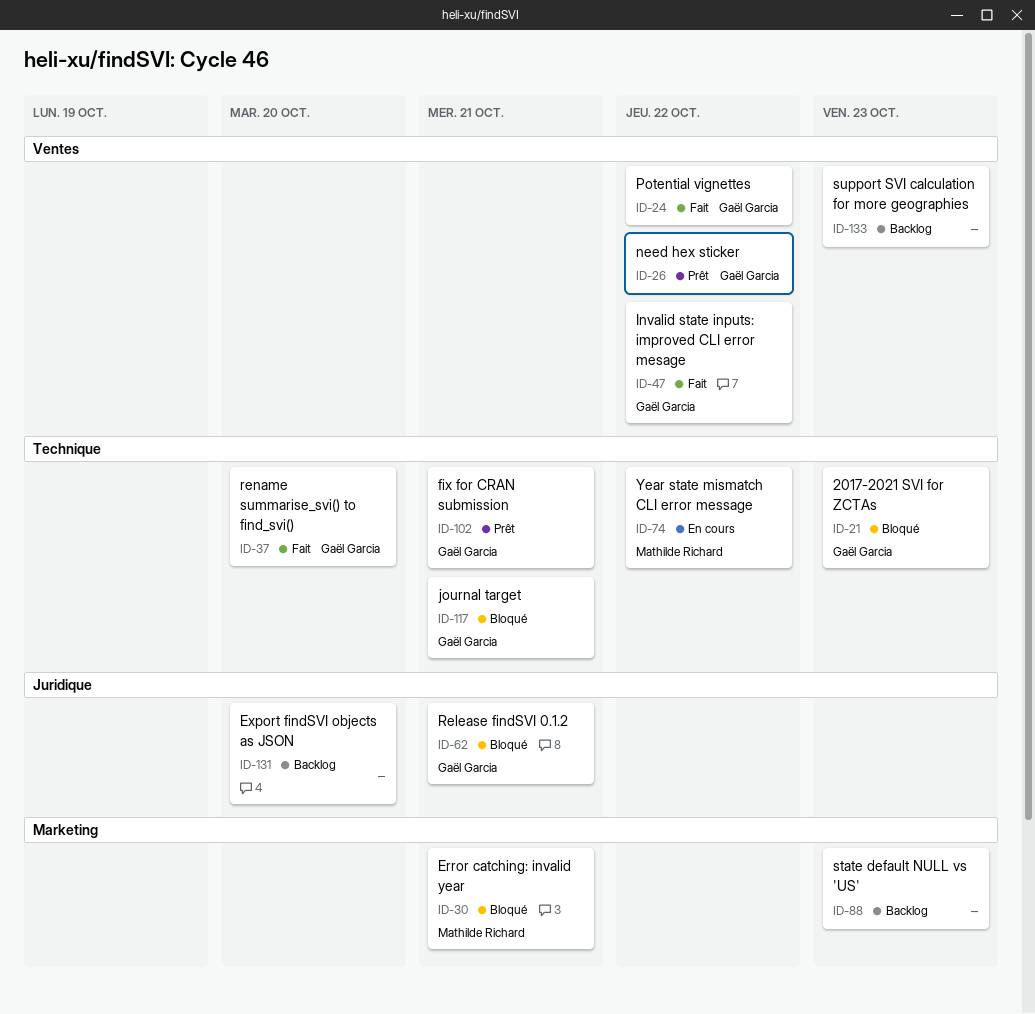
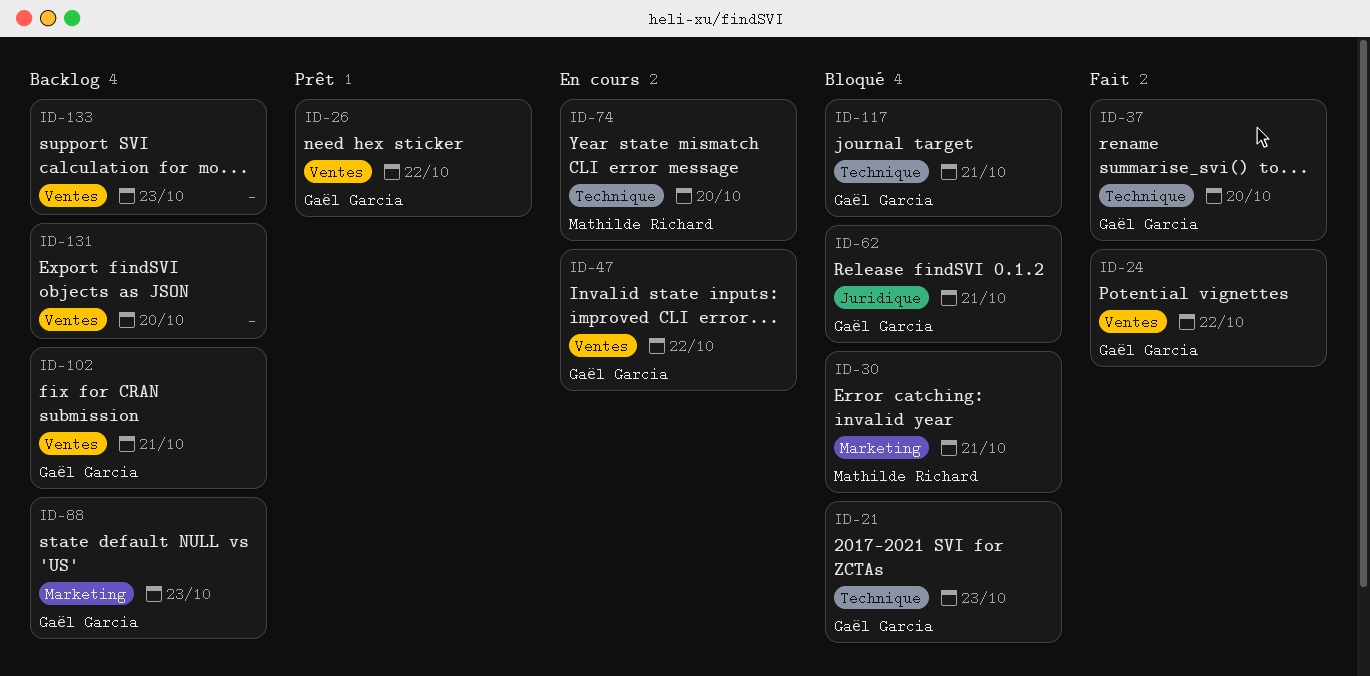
ID-47, status: Fait -> En cours
ID-74, due: Oct 22 -> Oct 20
ID-88, owner: none -> Gaël Garcia
ID-102, status: Prêt -> Backlog
ID-102, label: Technique -> Ventes
ID-131, label: Juridique -> Ventes

